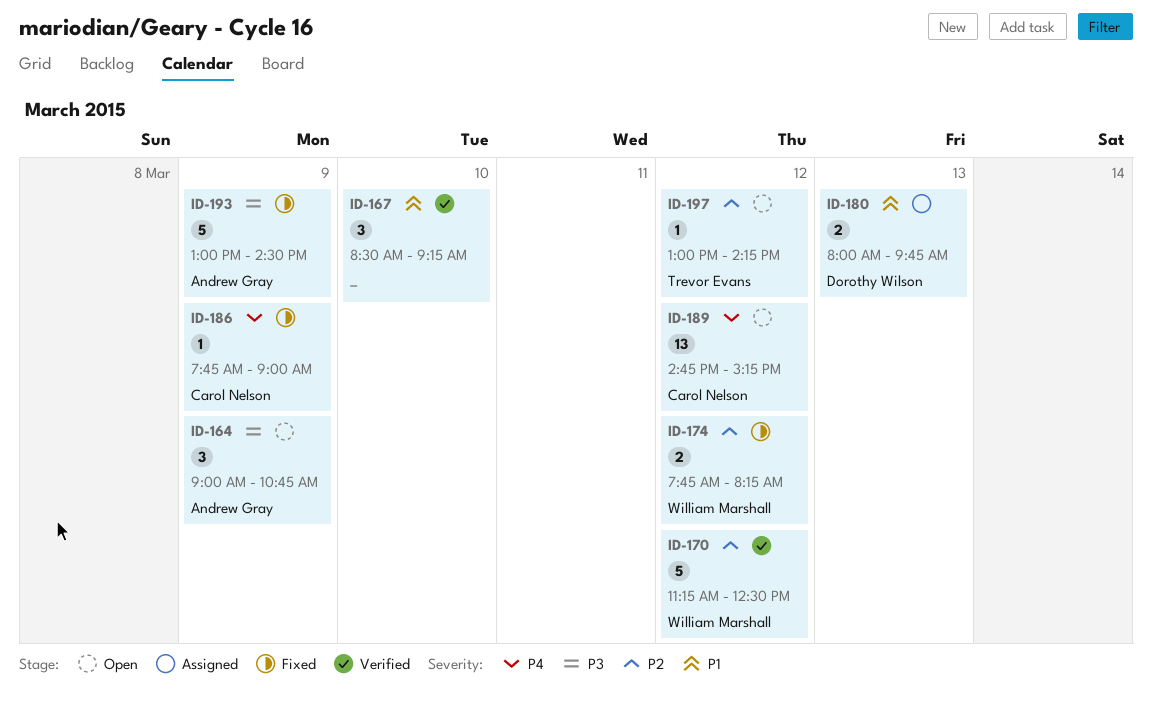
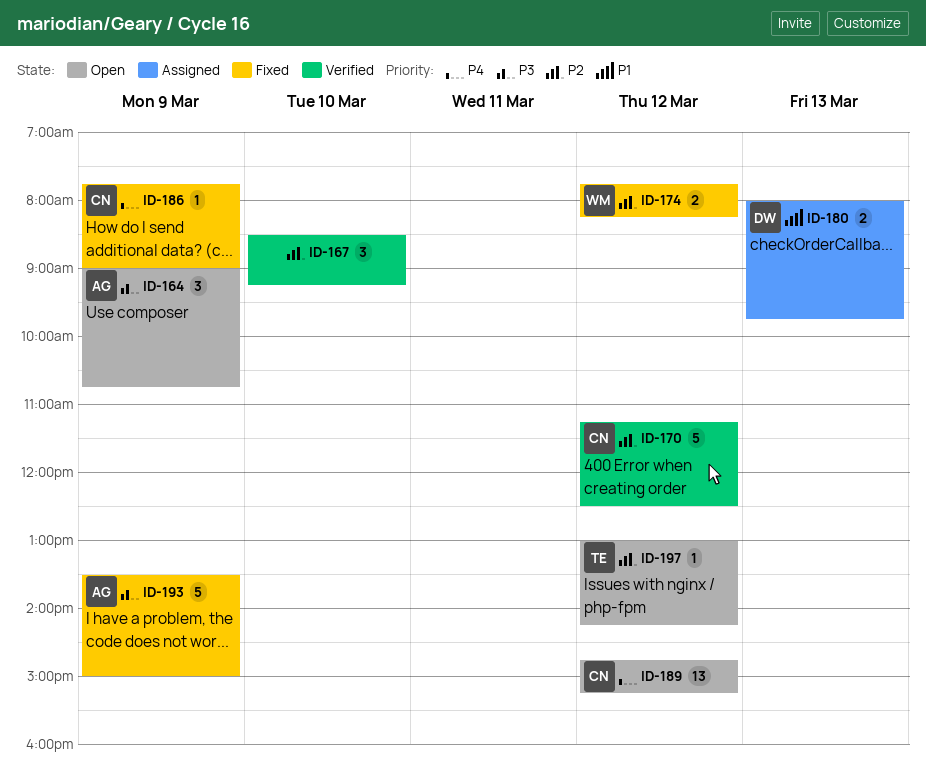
ID-167, priority: P1 -> P2
ID-170, owner: William Marshall -> Carol Nelson
ID-193, begins: 13:00 -> 13:30
ID-193, ends: 14:30 -> 15:00

